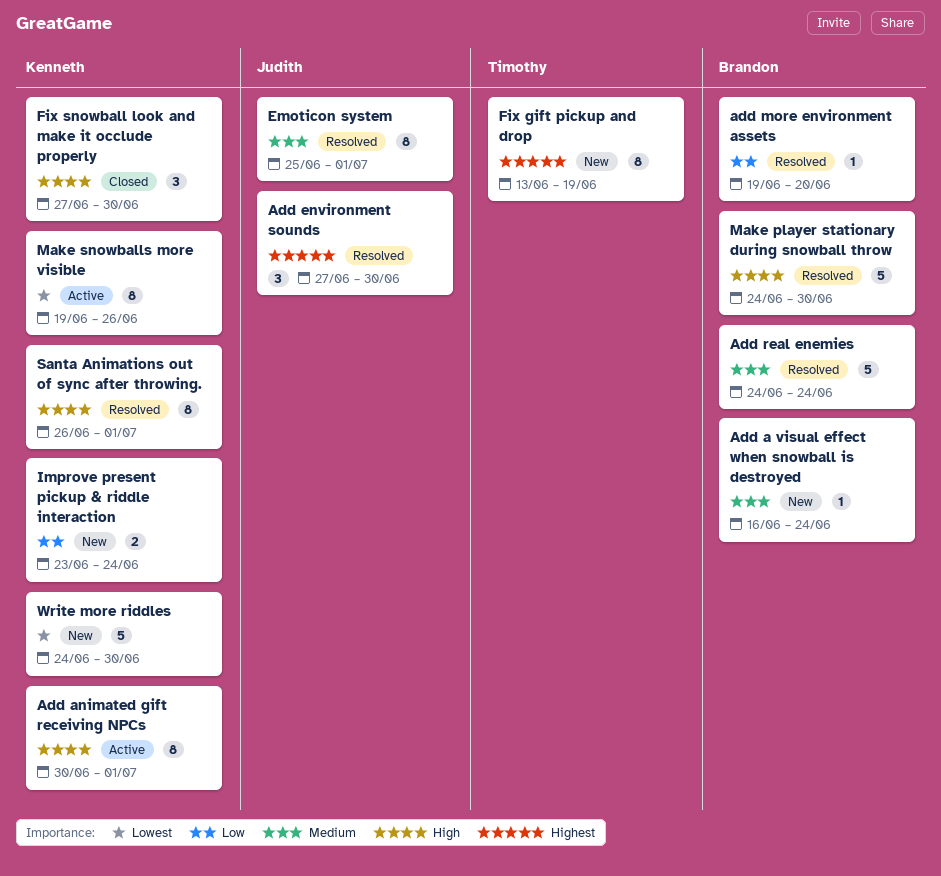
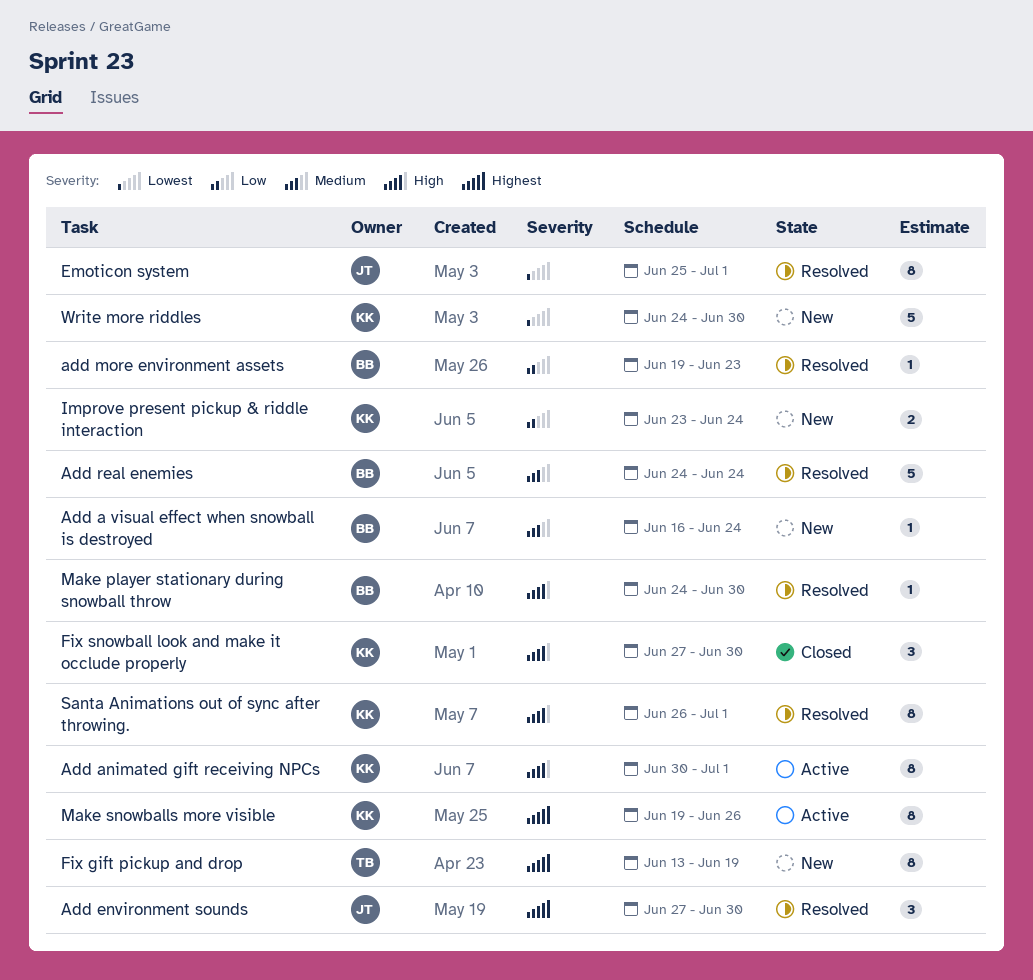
add more environment assets, due: Jun 20 -> Jun 23
Emoticon system, priority: Medium -> Lowest
Make player stationary during snowball throw, estimate: 5 -> 1
Make snowballs more visible, priority: Lowest -> Highest

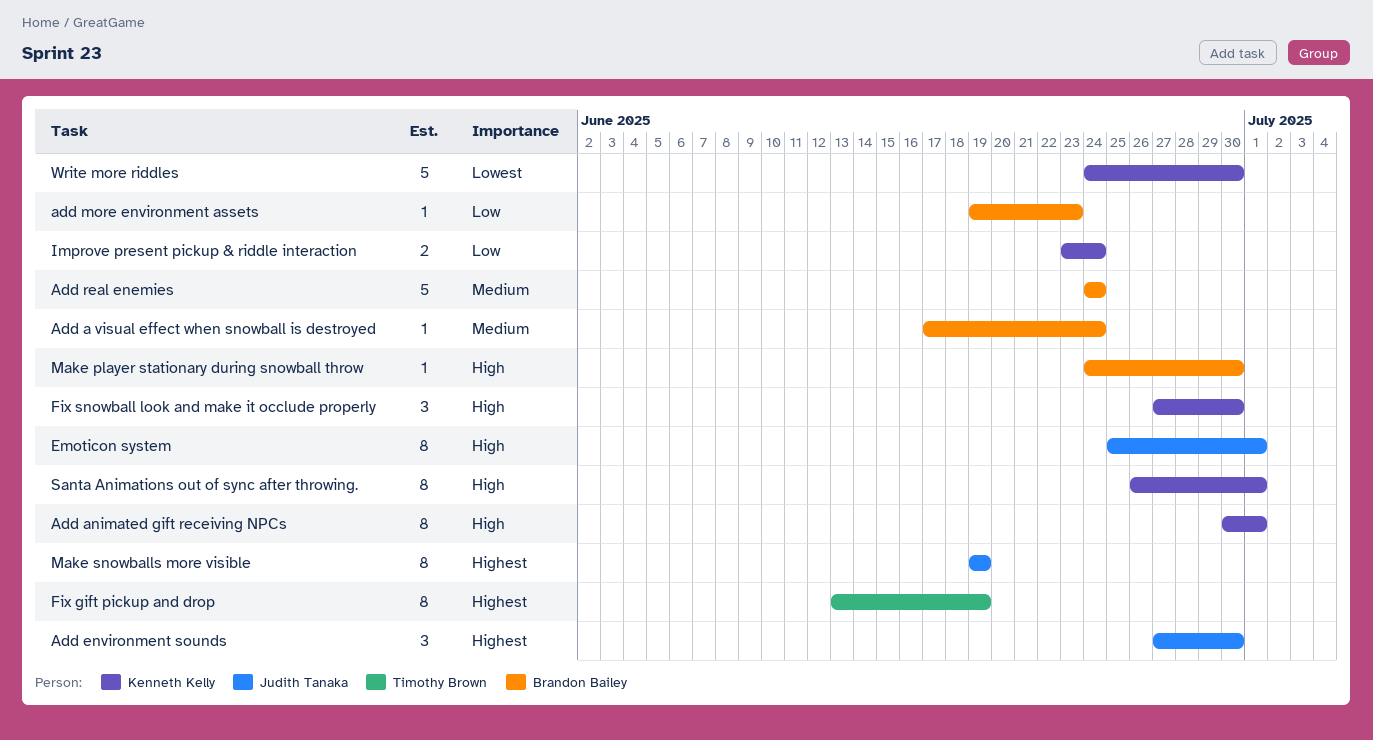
Add a visual effect when snowball is destroyed, start: Jun 16 -> Jun 17
Emoticon system, priority: Lowest -> High
Make snowballs more visible, owner: Kenneth Kelly -> Judith Tanaka
Make snowballs more visible, due: Jun 26 -> Jun 19

